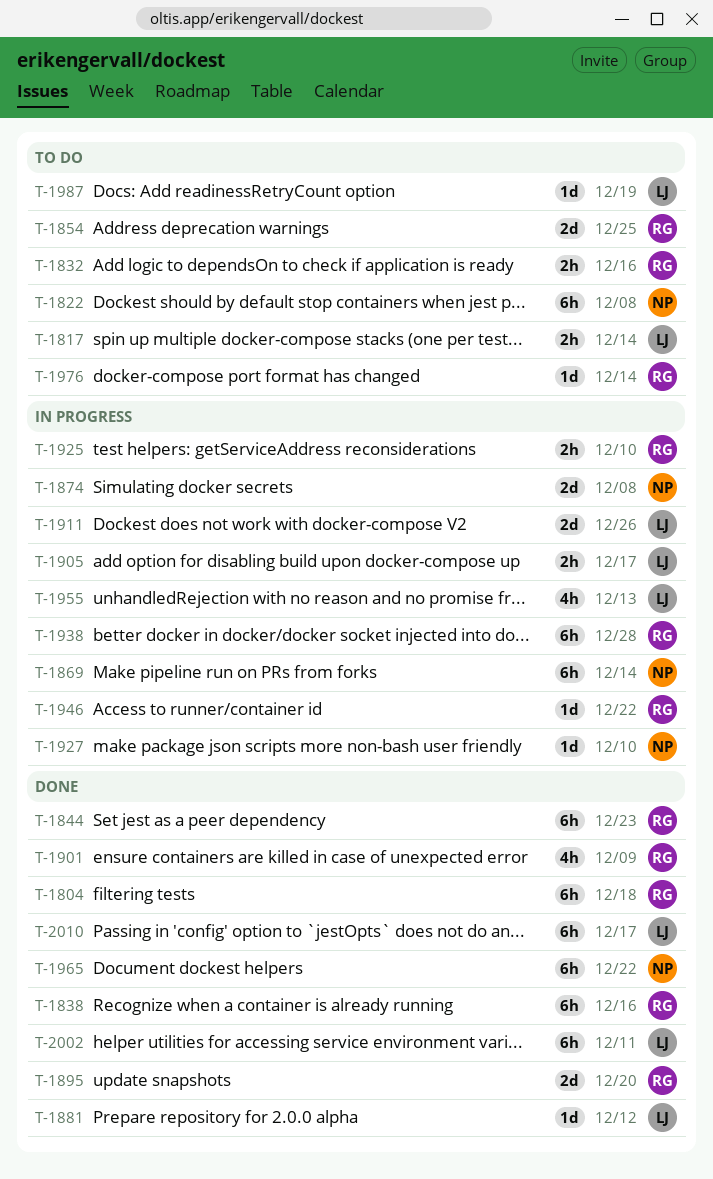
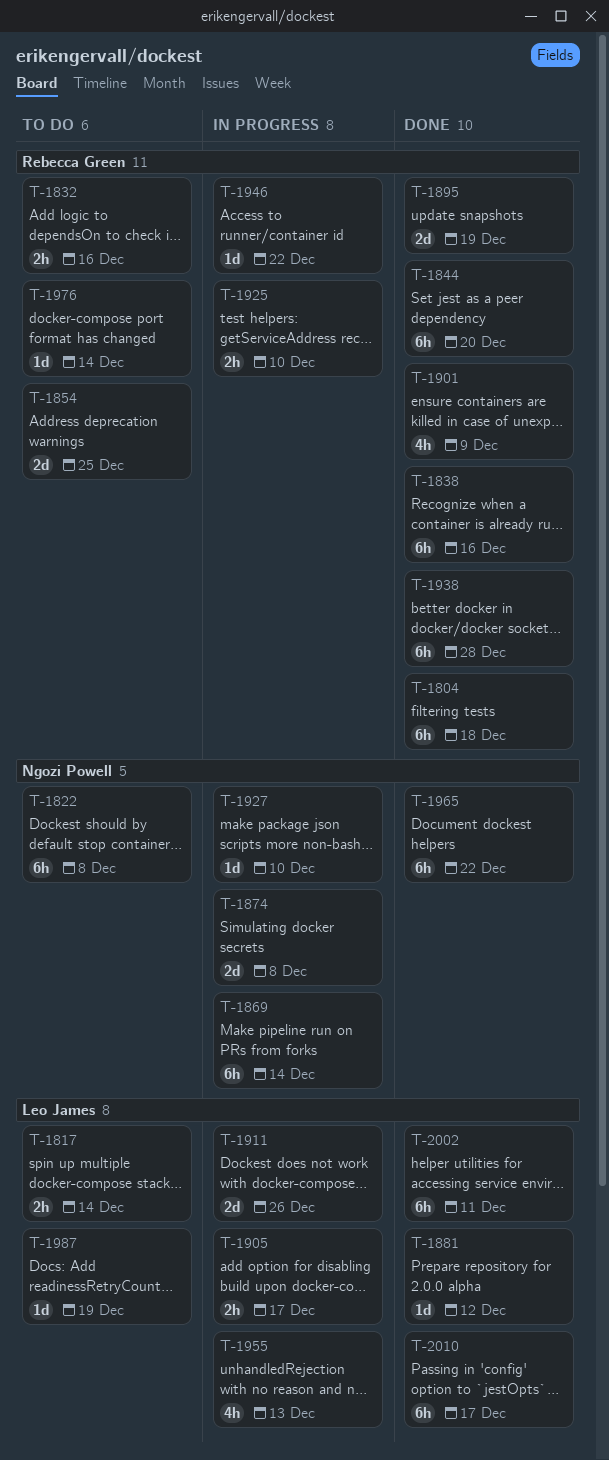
T-1844, due: Dec 23 -> Dec 20
T-1895, due: Dec 20 -> Dec 19
T-1938, status: In progress -> Done

